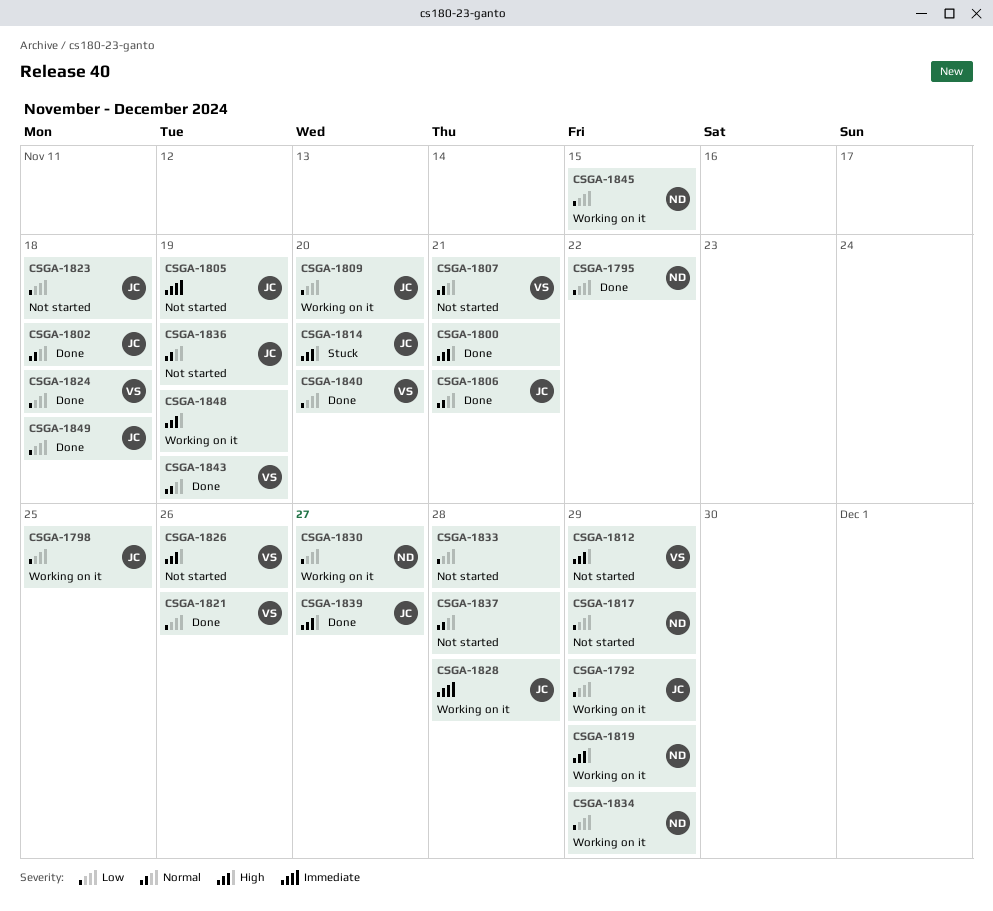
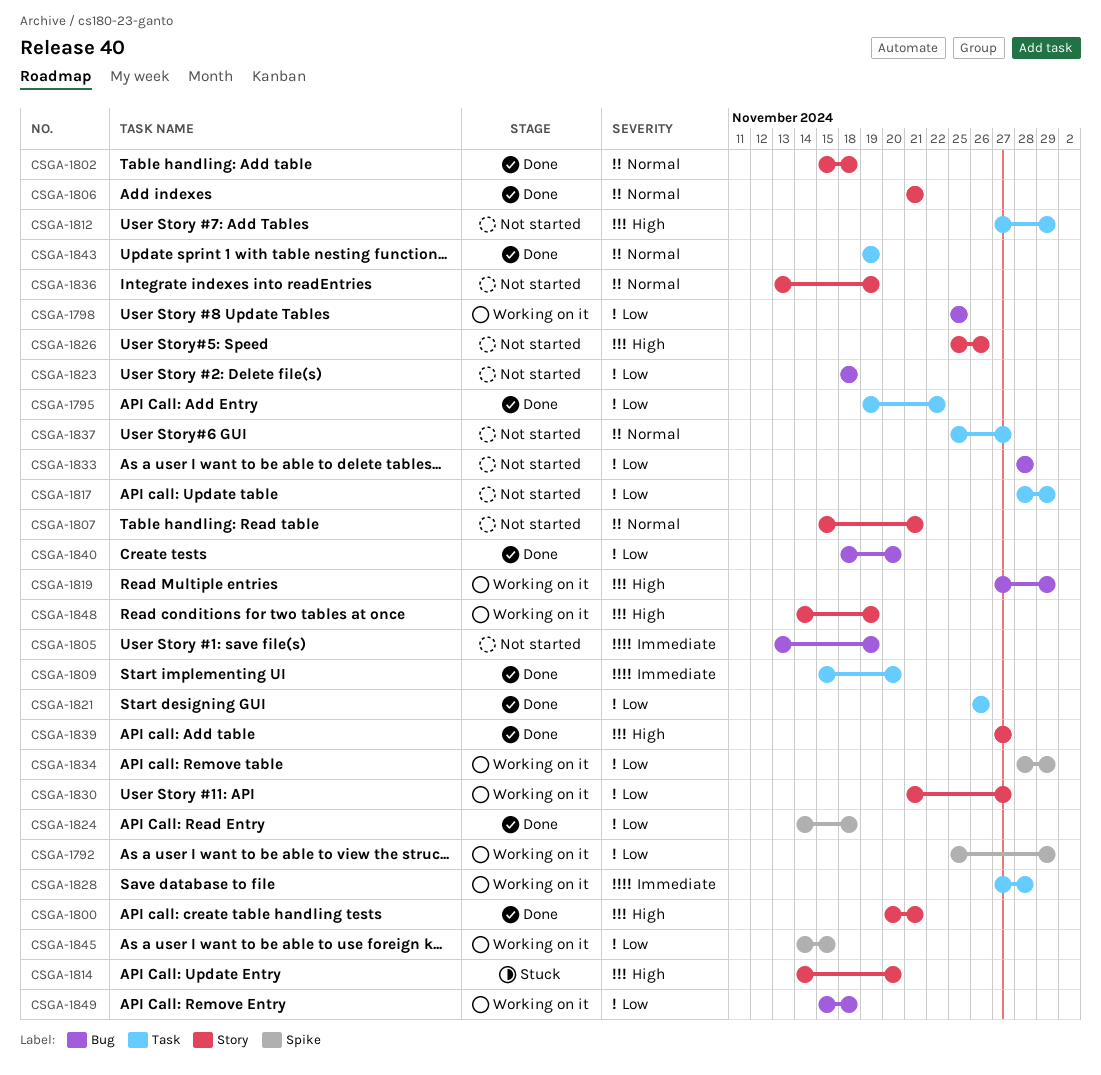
CSGA-1809, status: Working on it -> Done
CSGA-1809, priority: Low -> Immediate
CSGA-1837, due: Nov 28 -> Nov 27
CSGA-1849, status: Done -> Working on it

